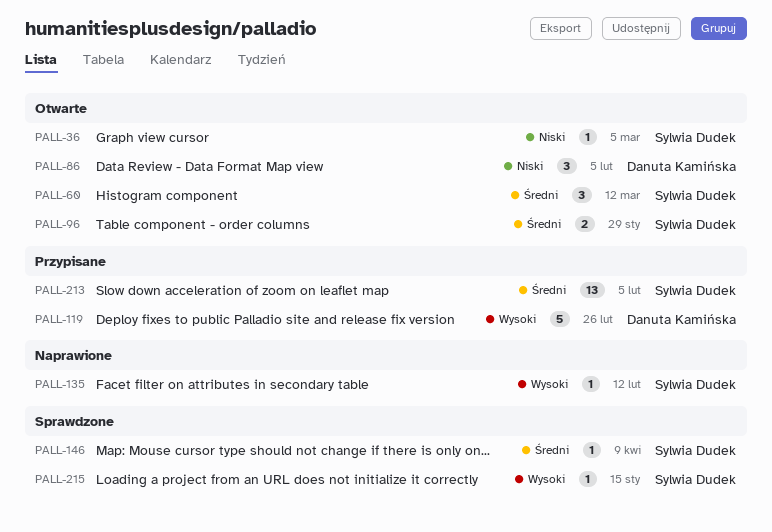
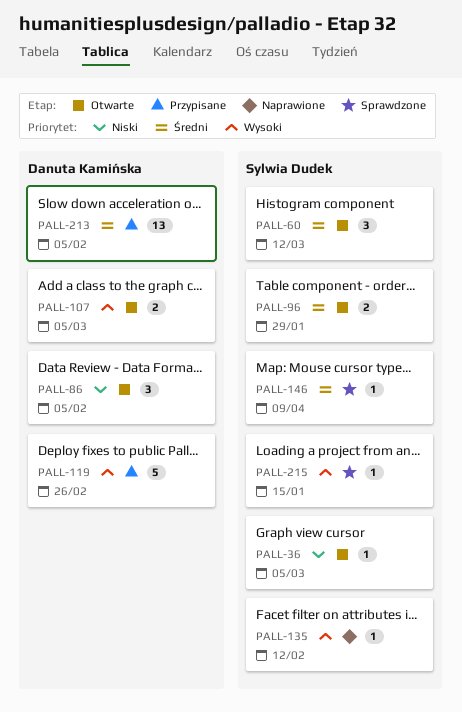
PALL-107: none -> present
PALL-213, owner: Sylwia Dudek -> Danuta Kamińska

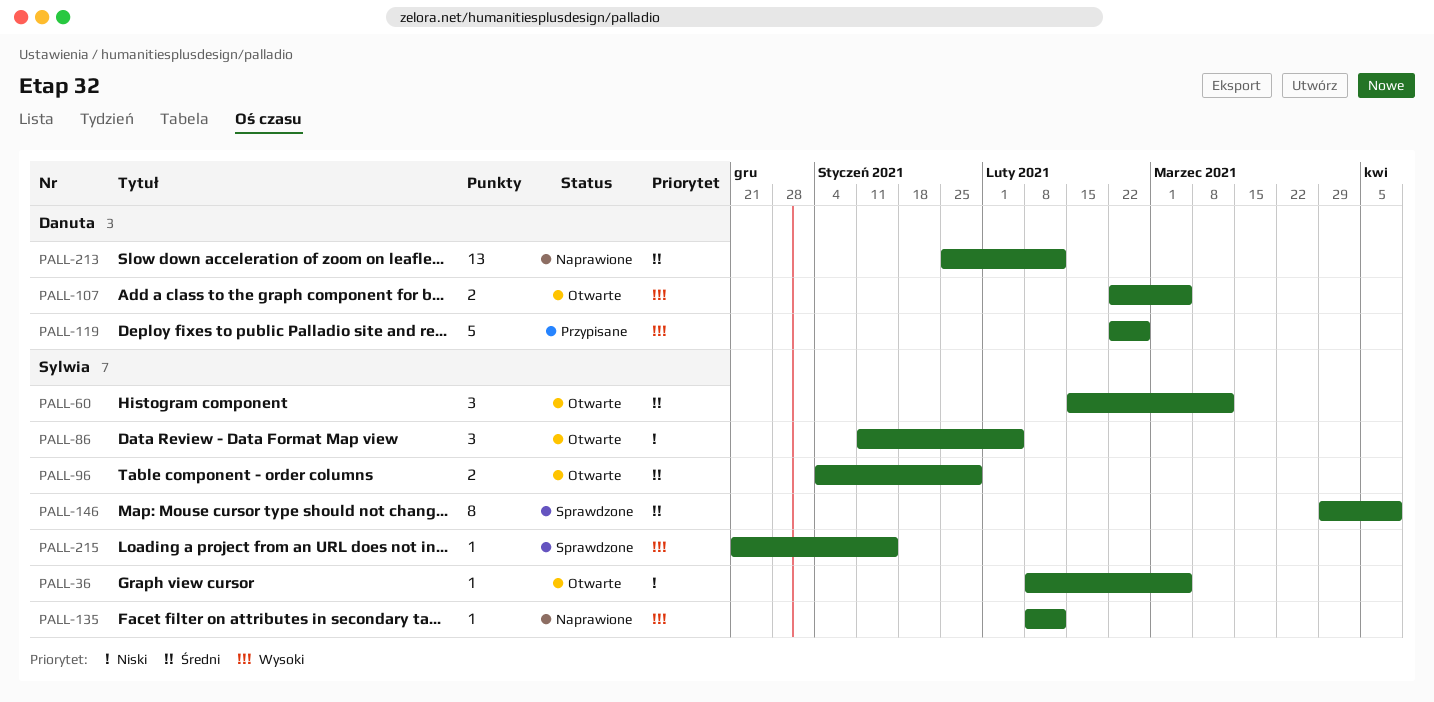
PALL-86, owner: Danuta Kamińska -> Sylwia Dudek
PALL-146, estimate: 1 -> 8
PALL-213, status: Przypisane -> Naprawione
PALL-213, due: Feb 5 -> Feb 12

